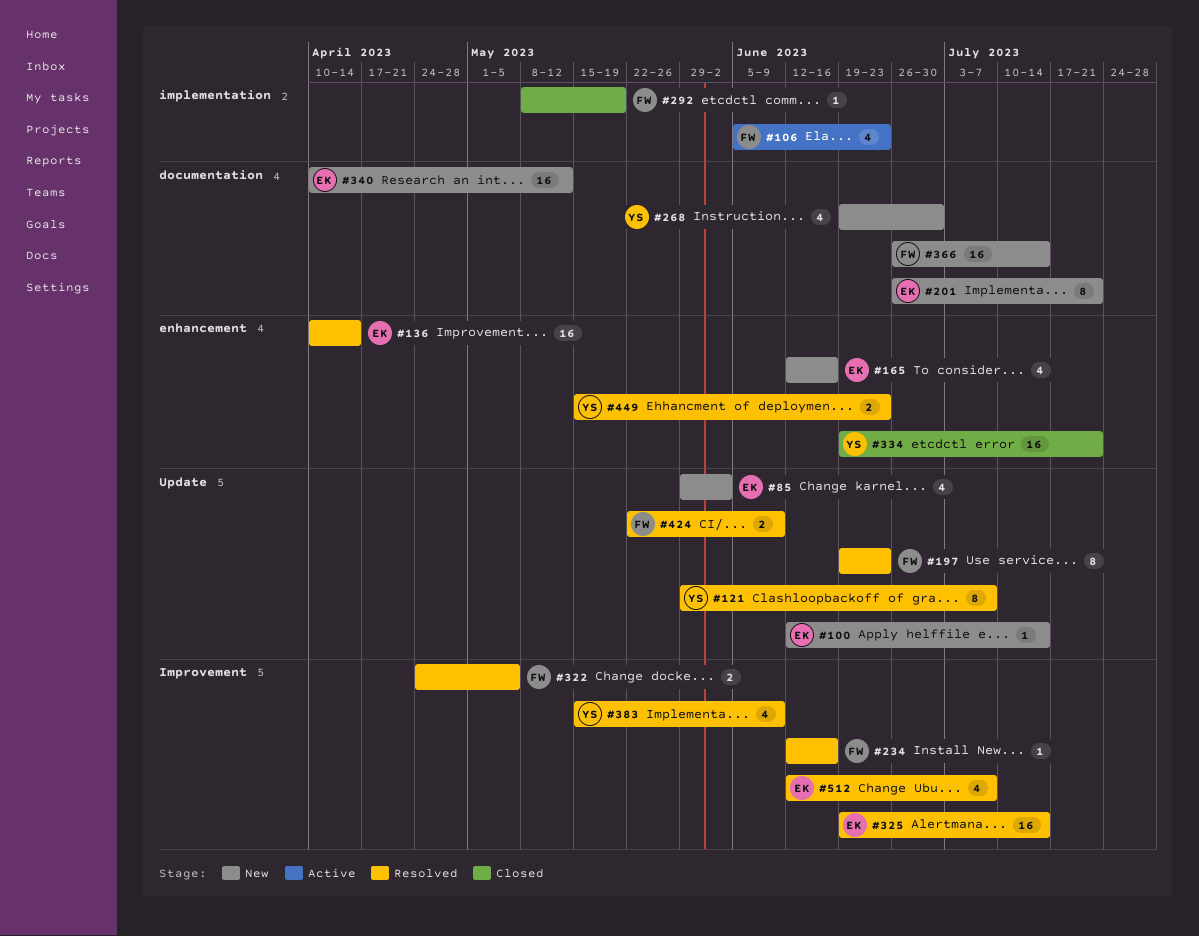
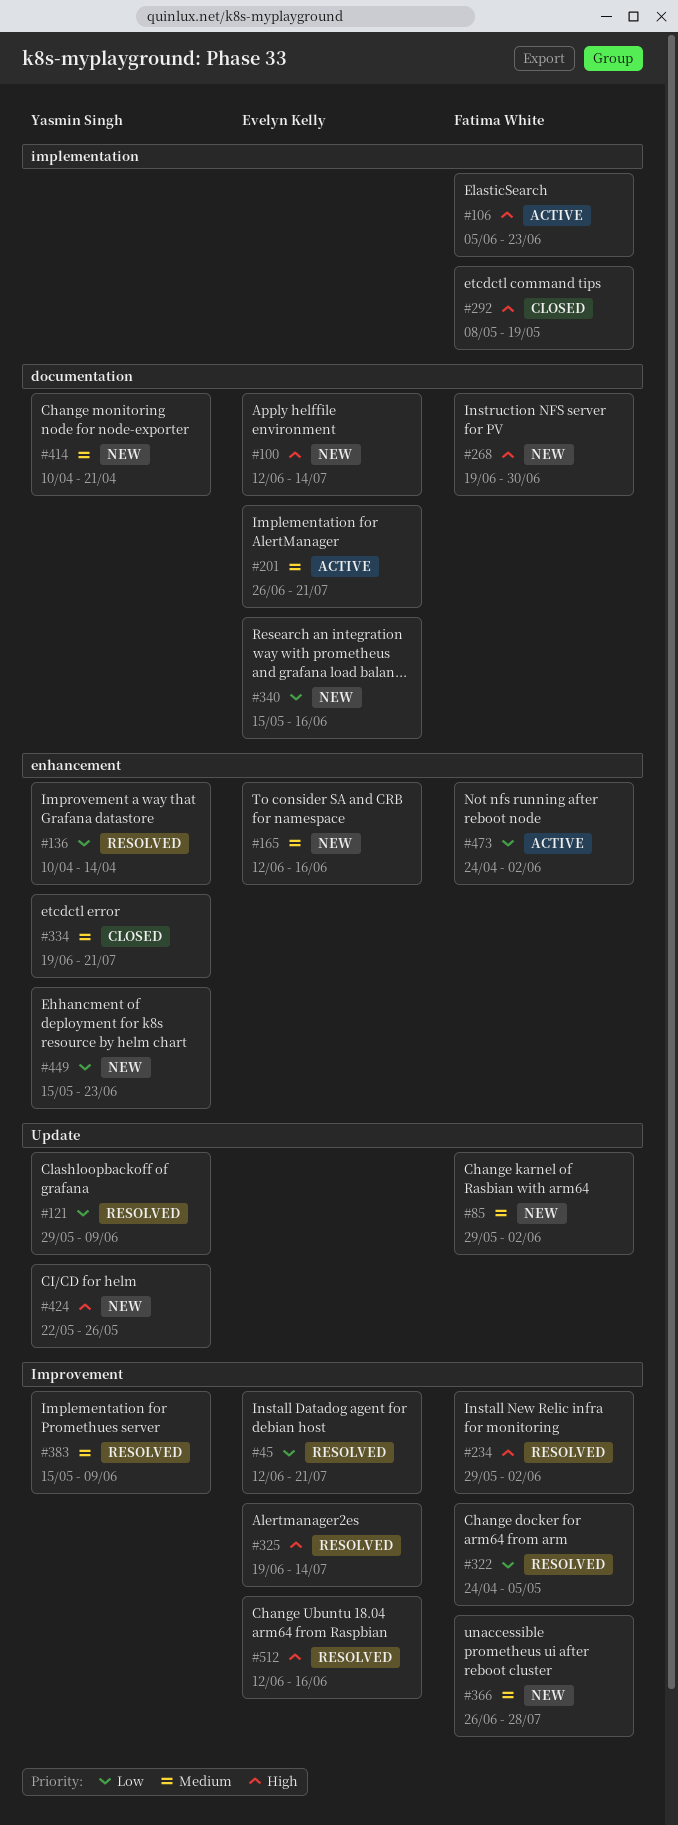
#45: none -> present
#85, owner: Evelyn Kelly -> Fatima White
#100, label: Update -> documentation
#121, due: Jul 7 -> Jun 9
#136, owner: Evelyn Kelly -> Yasmin Singh
#197: present -> none
#201, status: New -> Active
#234, start: Jun 12 -> May 29
#234, due: Jun 16 -> Jun 2
#268, owner: Yasmin Singh -> Fatima White
#340, start: Apr 10 -> May 15
#340, due: May 12 -> Jun 16
#366, label: documentation -> Improvement
#366, due: Jul 14 -> Jul 28
#414: none -> present
#424, status: Resolved -> New
#424, owner: Fatima White -> Yasmin Singh
#424, due: Jun 9 -> May 26
#449, status: Resolved -> New
#473: none -> present
#512, due: Jul 7 -> Jun 16

